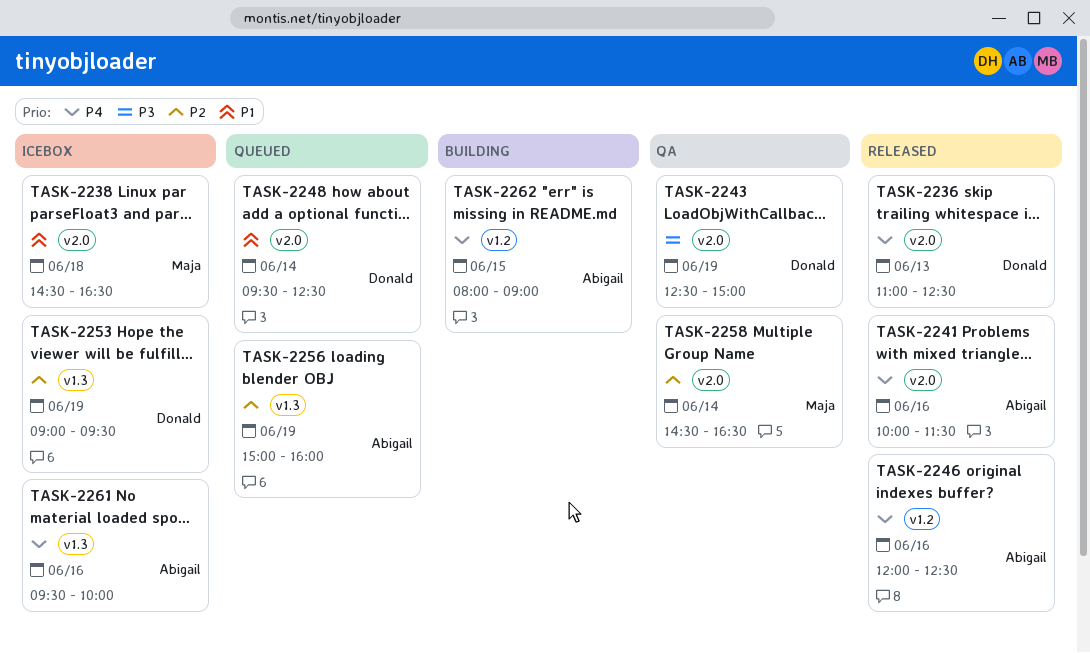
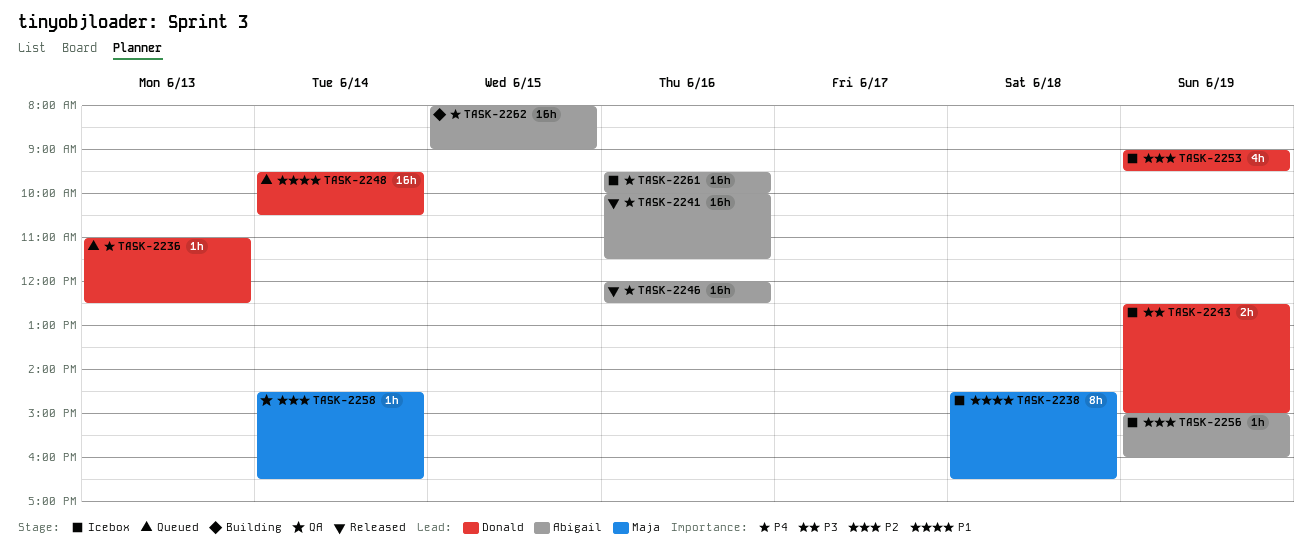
TASK-2236, status: Released -> Queued
TASK-2243, status: QA -> Icebox
TASK-2248, ends: 12:30 -> 10:30
TASK-2256, status: Queued -> Icebox

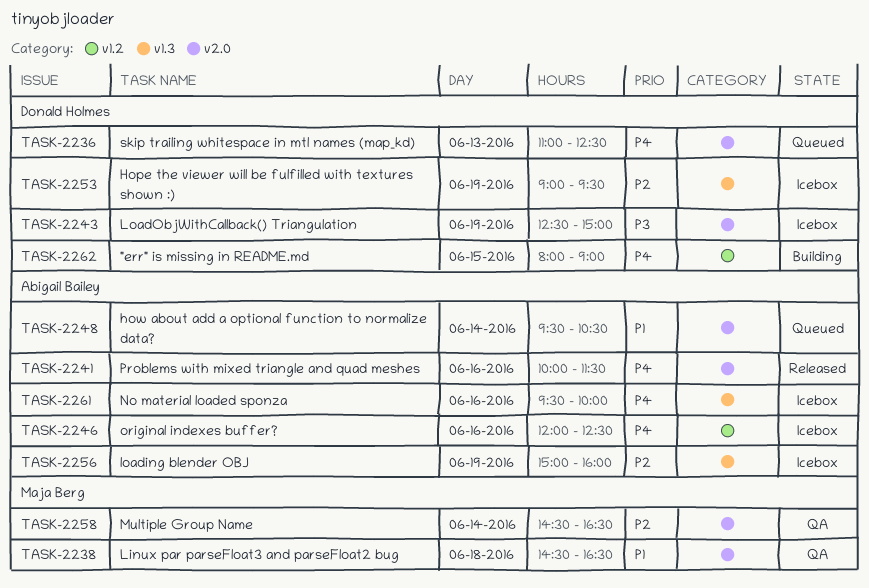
TASK-2238, status: Icebox -> QA
TASK-2246, status: Released -> Icebox
TASK-2248, owner: Donald Holmes -> Abigail Bailey
TASK-2262, owner: Abigail Bailey -> Donald Holmes

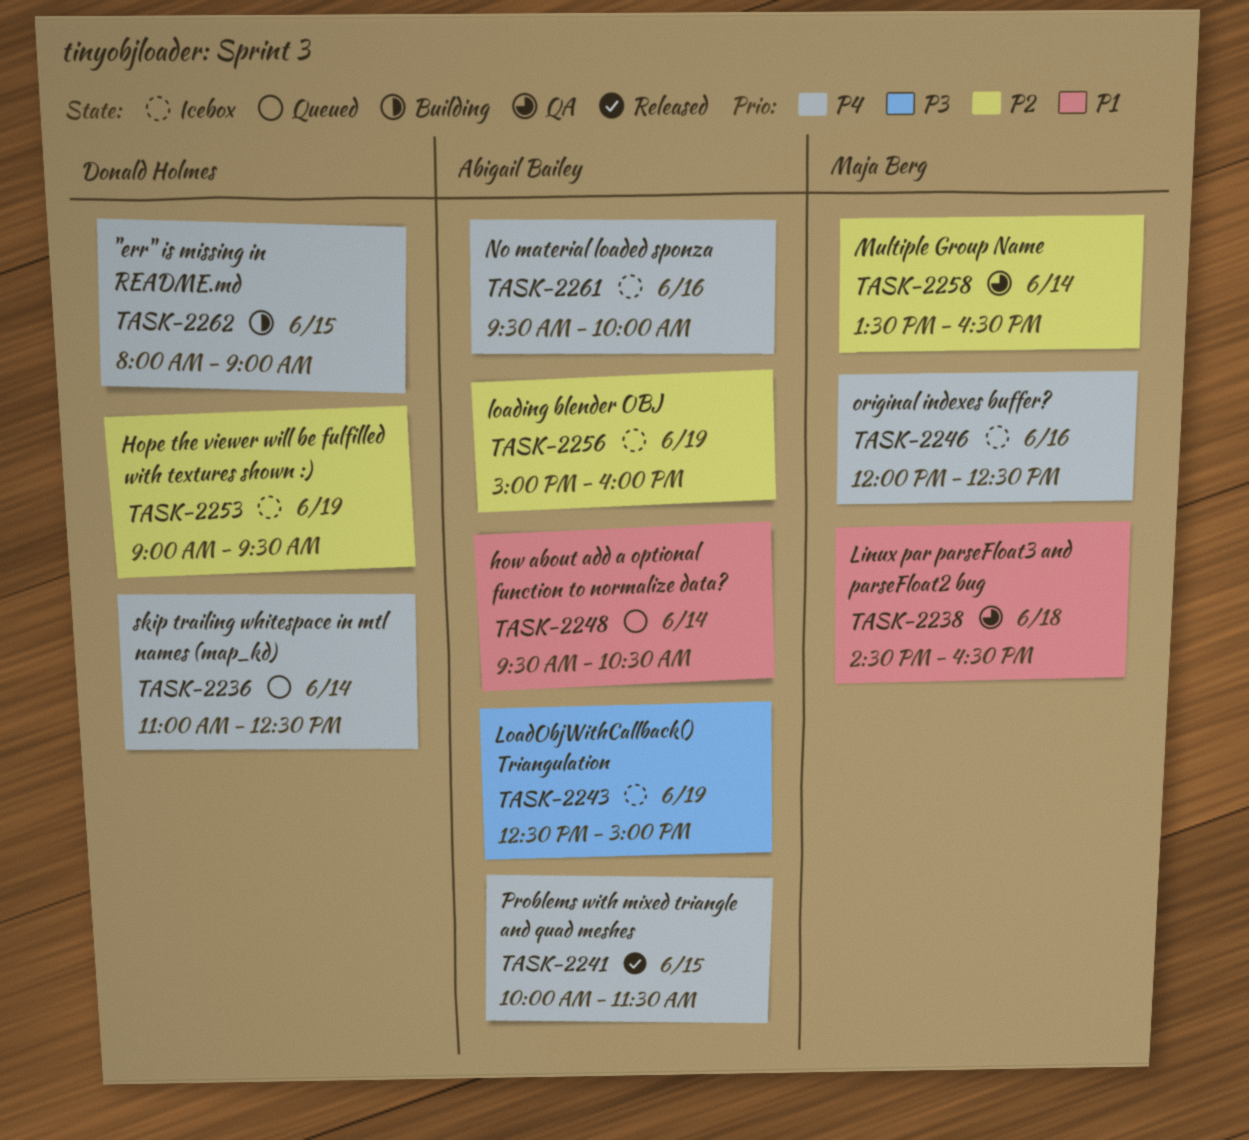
TASK-2236, day: Jun 13 -> Jun 14
TASK-2241, day: Jun 16 -> Jun 15
TASK-2243, owner: Donald Holmes -> Abigail Bailey
TASK-2246, owner: Abigail Bailey -> Maja Berg
TASK-2258, begins: 14:30 -> 13:30

